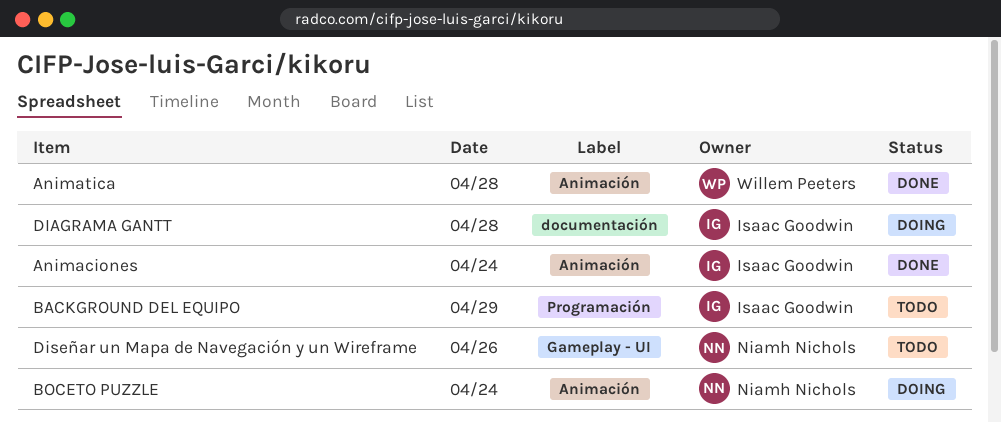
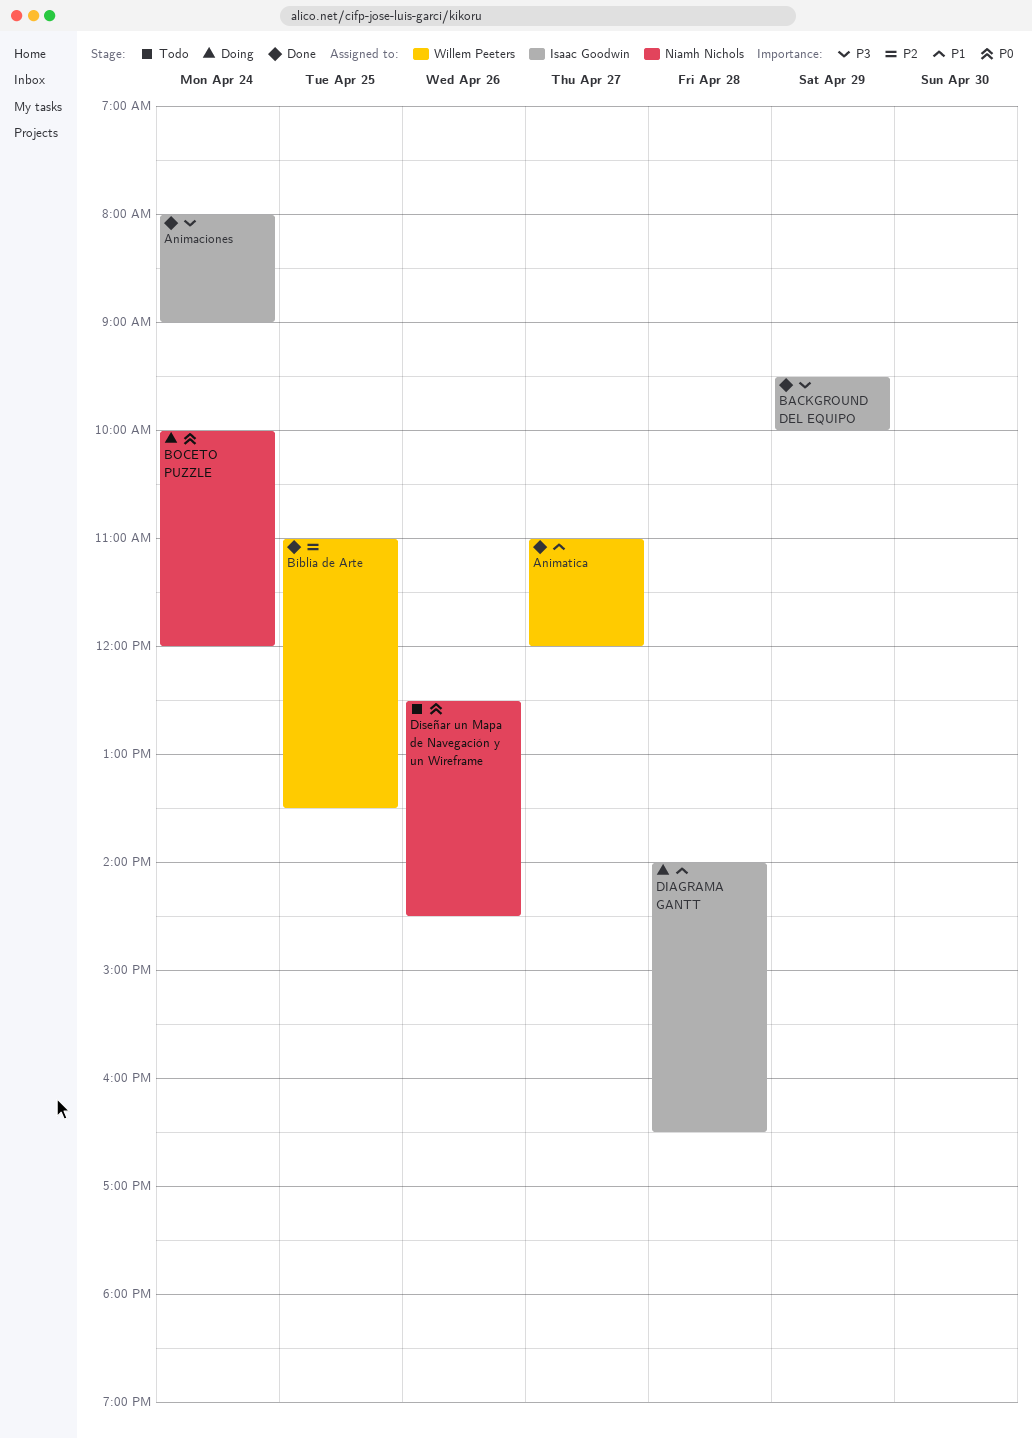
Animatica, day: Apr 28 -> Apr 27
BACKGROUND DEL EQUIPO, status: Todo -> Done
Biblia de Arte: none -> present

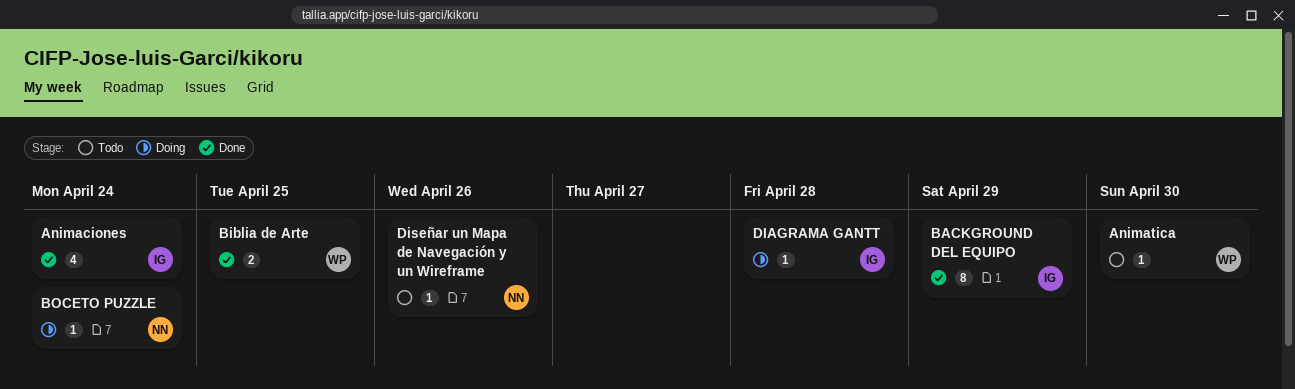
Animatica, status: Done -> Todo
Animatica, day: Apr 27 -> Apr 30

